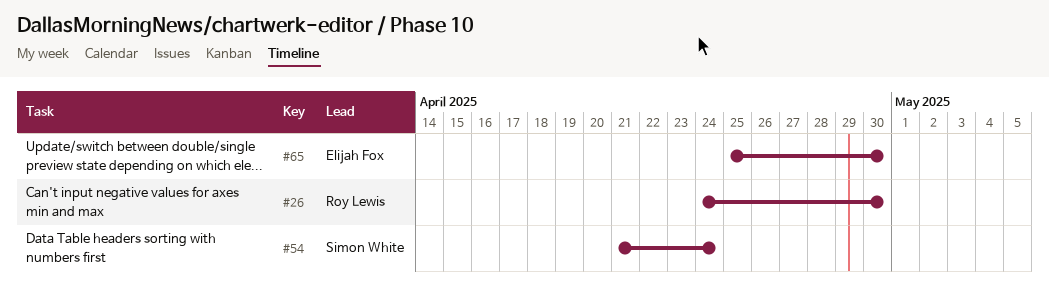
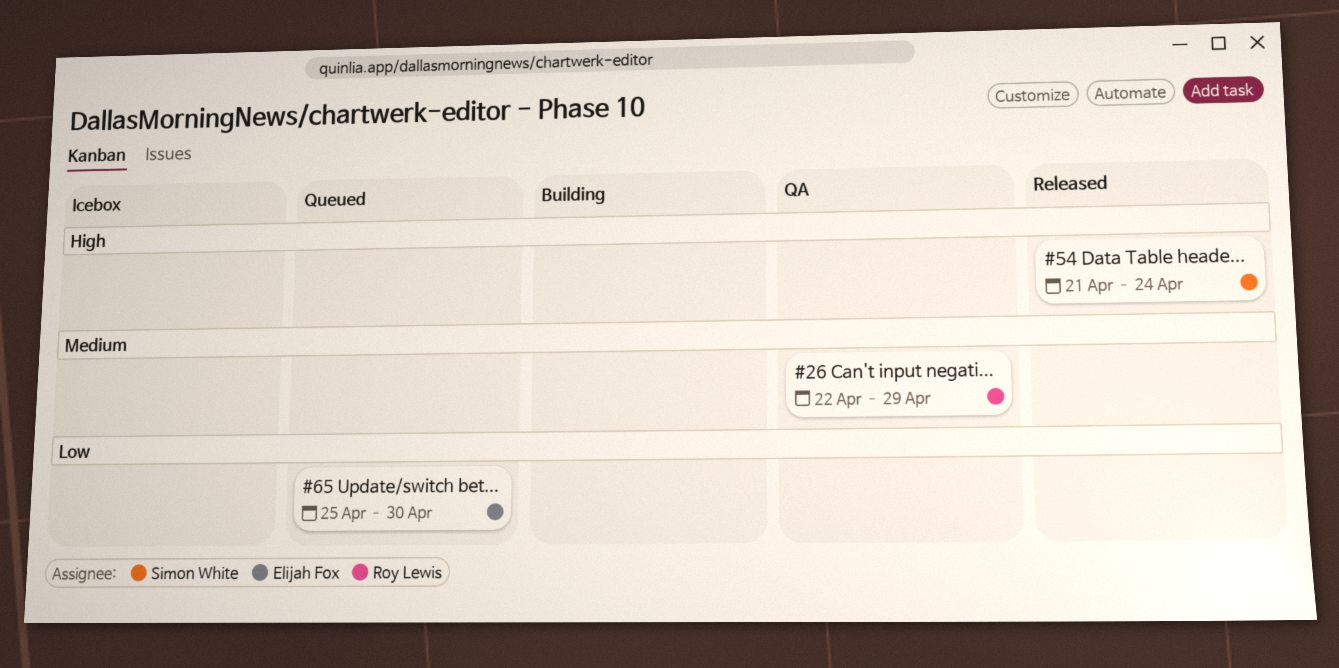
#26, start: Apr 24 -> Apr 22
#26, due: Apr 30 -> Apr 29

